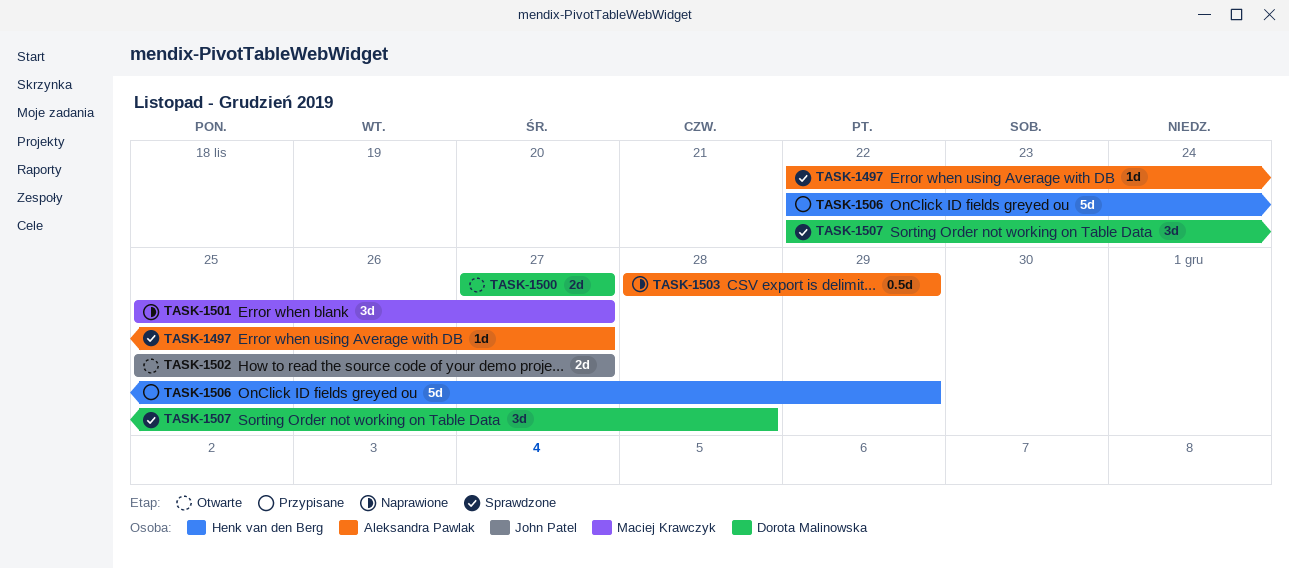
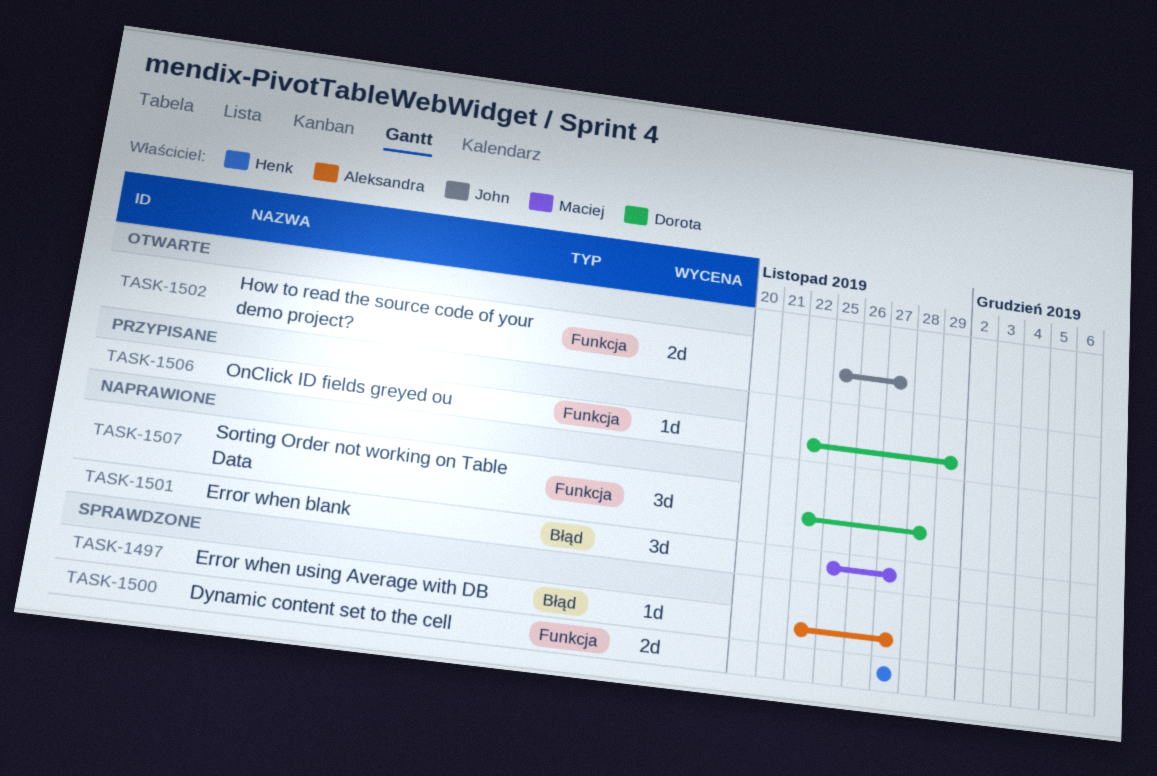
TASK-1500, status: Otwarte -> Sprawdzone
TASK-1500, owner: Dorota Malinowska -> Henk van den Berg
TASK-1503: present -> none
TASK-1506, owner: Henk van den Berg -> Dorota Malinowska
TASK-1506, estimate: 5d -> 1d
TASK-1507, status: Sprawdzone -> Naprawione

